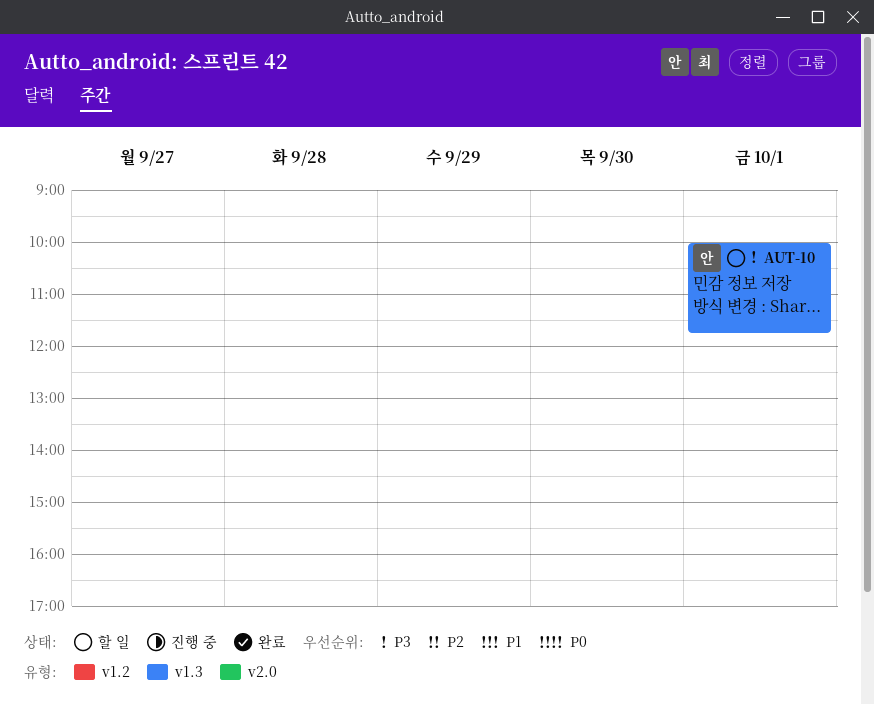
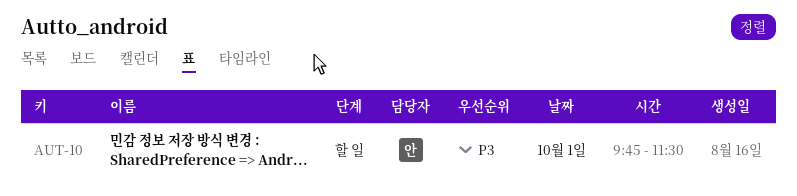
AUT-10, begins: 10:00 -> 09:45
AUT-10, ends: 11:45 -> 11:30

